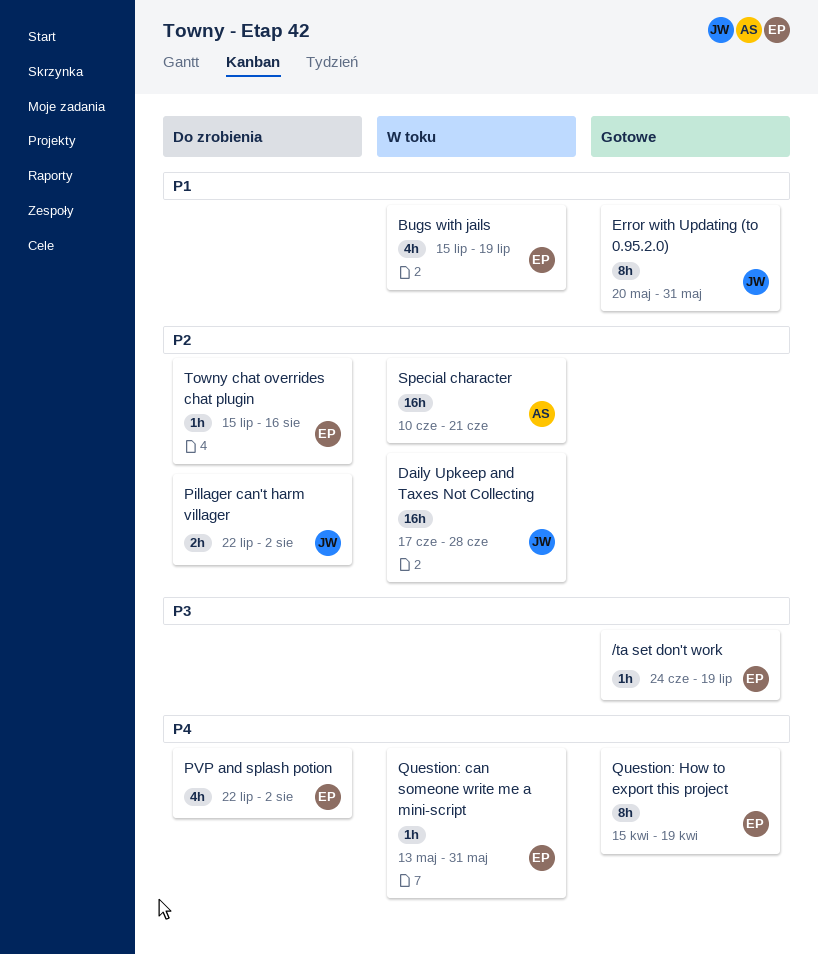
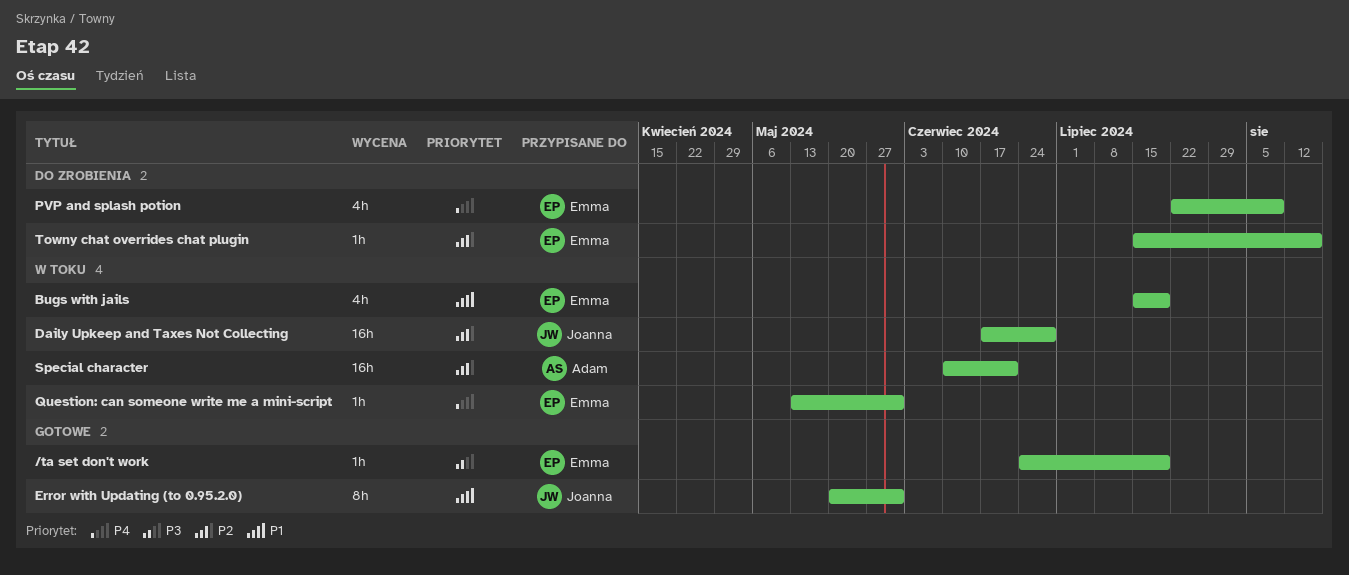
Pillager can't harm villager: present -> none
PVP and splash potion, due: Aug 2 -> Aug 9
Question: How to export this project: present -> none

